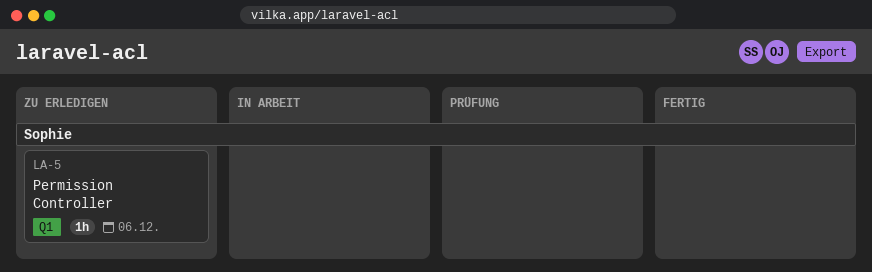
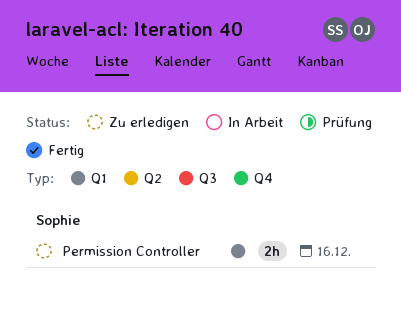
Permission Controller, estimate: 1h -> 2h
Permission Controller, due: Dec 6 -> Dec 16

